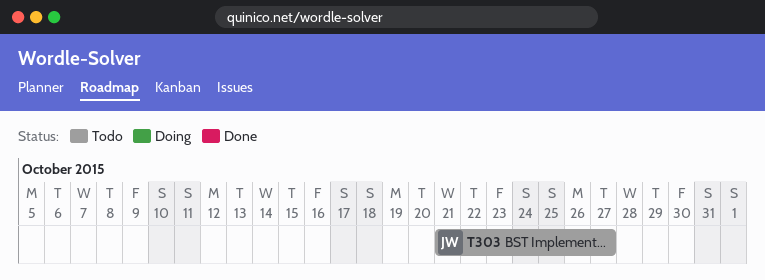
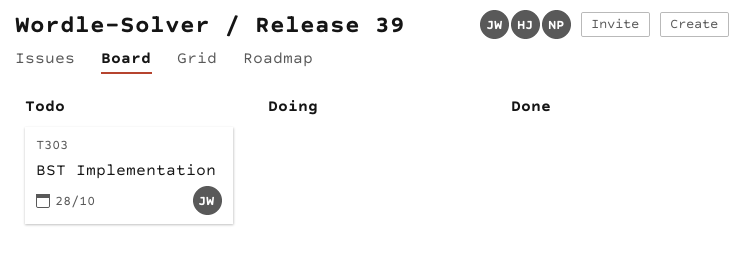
T303, due: Oct 27 -> Oct 28

